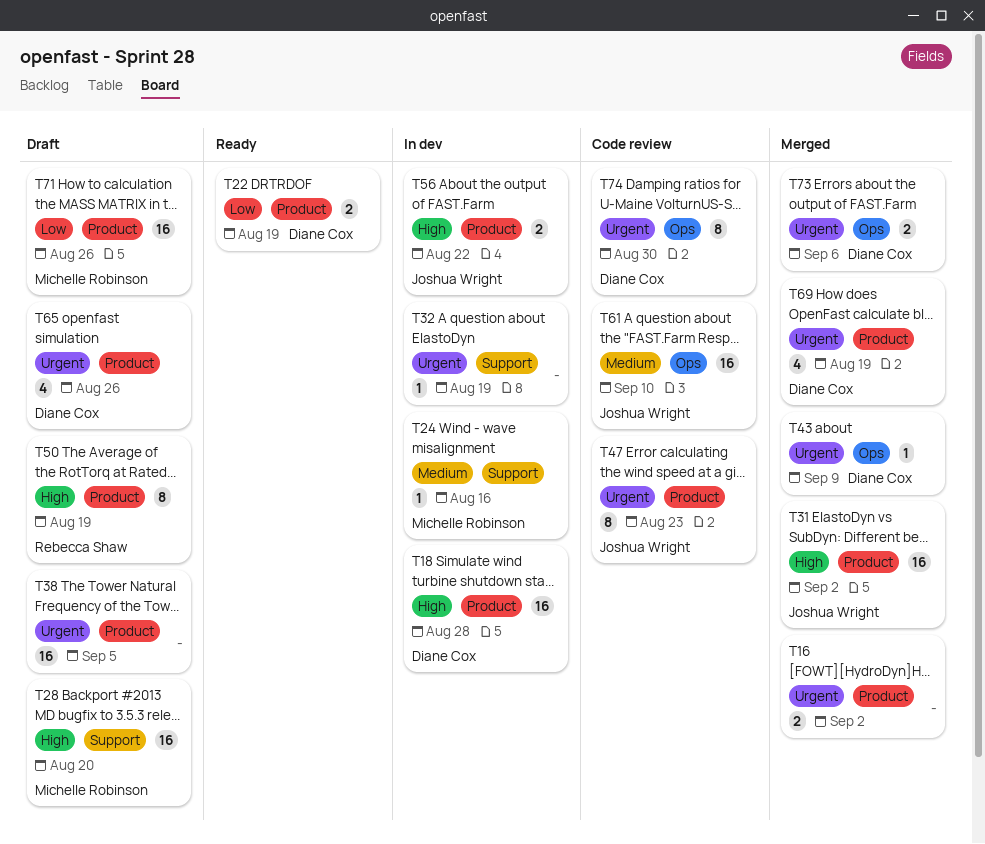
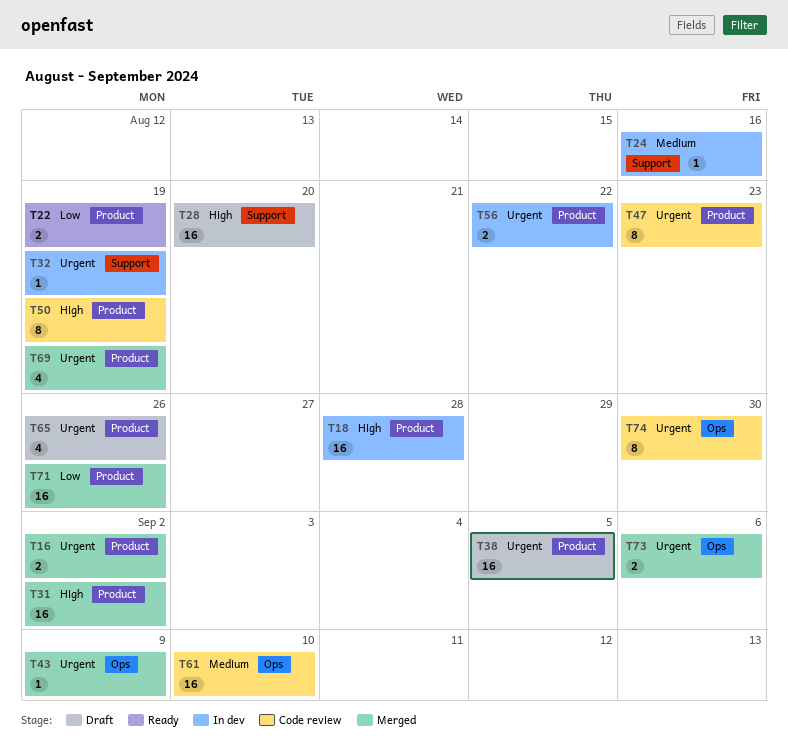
T50, status: Draft -> Code review
T56, priority: High -> Urgent
T71, status: Draft -> Merged

